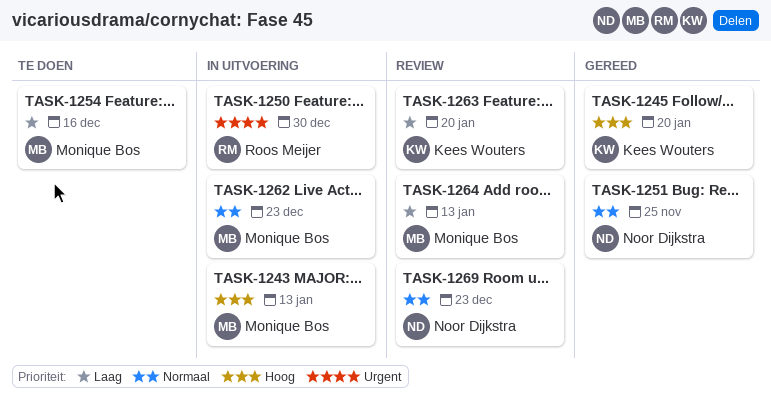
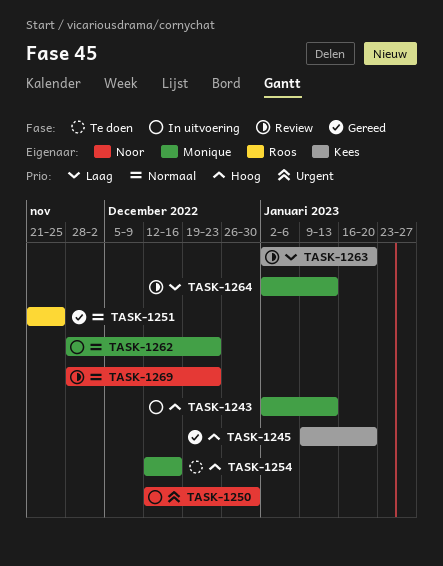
TASK-1250, owner: Roos Meijer -> Noor Dijkstra
TASK-1251, owner: Noor Dijkstra -> Roos Meijer
TASK-1254, priority: Laag -> Hoog

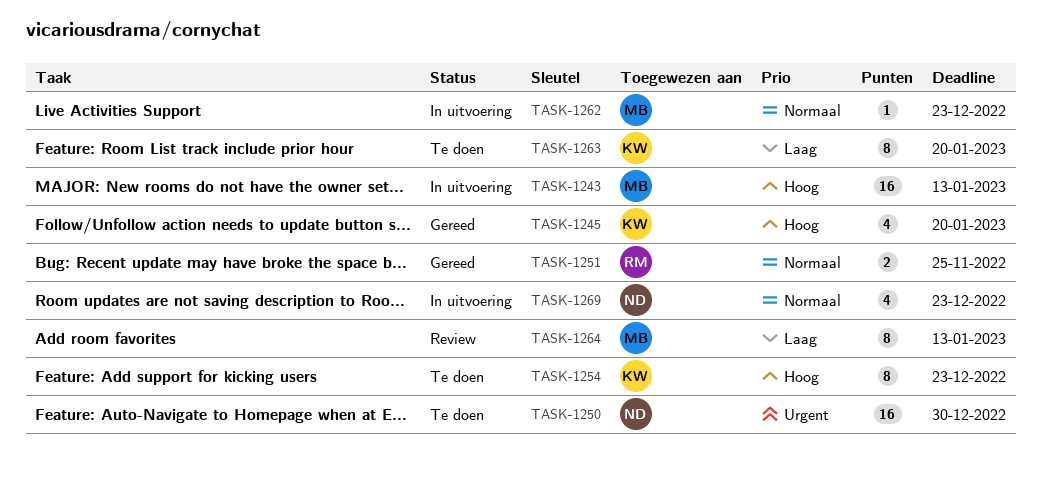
TASK-1250, status: In uitvoering -> Te doen
TASK-1254, owner: Monique -> Kees
TASK-1254, due: Dec 16 -> Dec 23
TASK-1263, status: Review -> Te doen
TASK-1269, status: Review -> In uitvoering

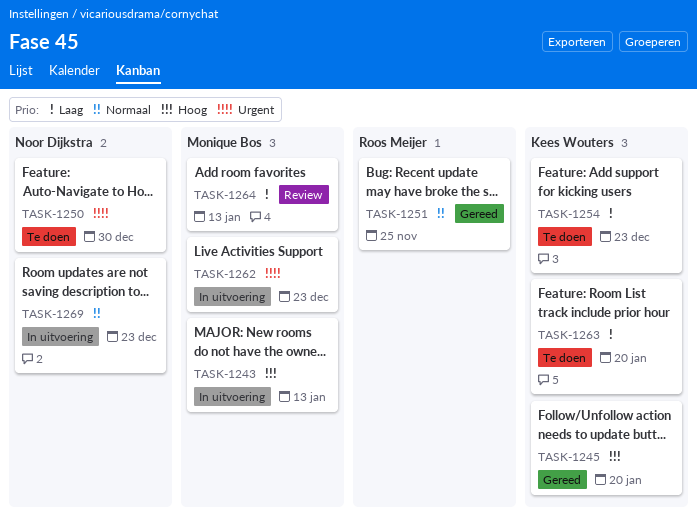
TASK-1254, priority: Hoog -> Laag
TASK-1262, priority: Normaal -> Urgent

